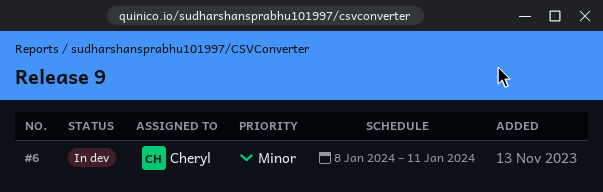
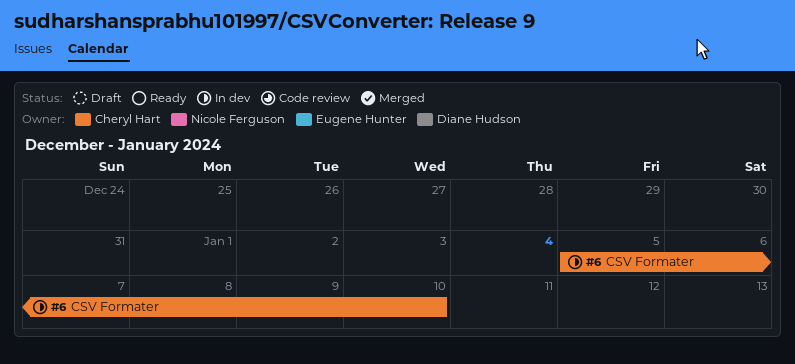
#6, start: Jan 8 -> Jan 5
#6, due: Jan 11 -> Jan 10

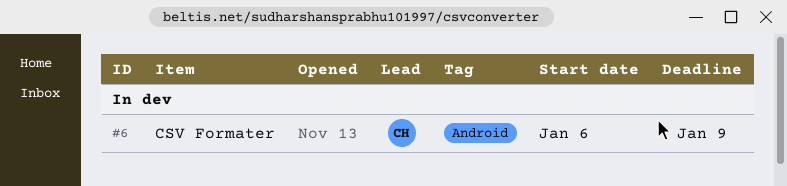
#6, start: Jan 5 -> Jan 6
#6, due: Jan 10 -> Jan 9

